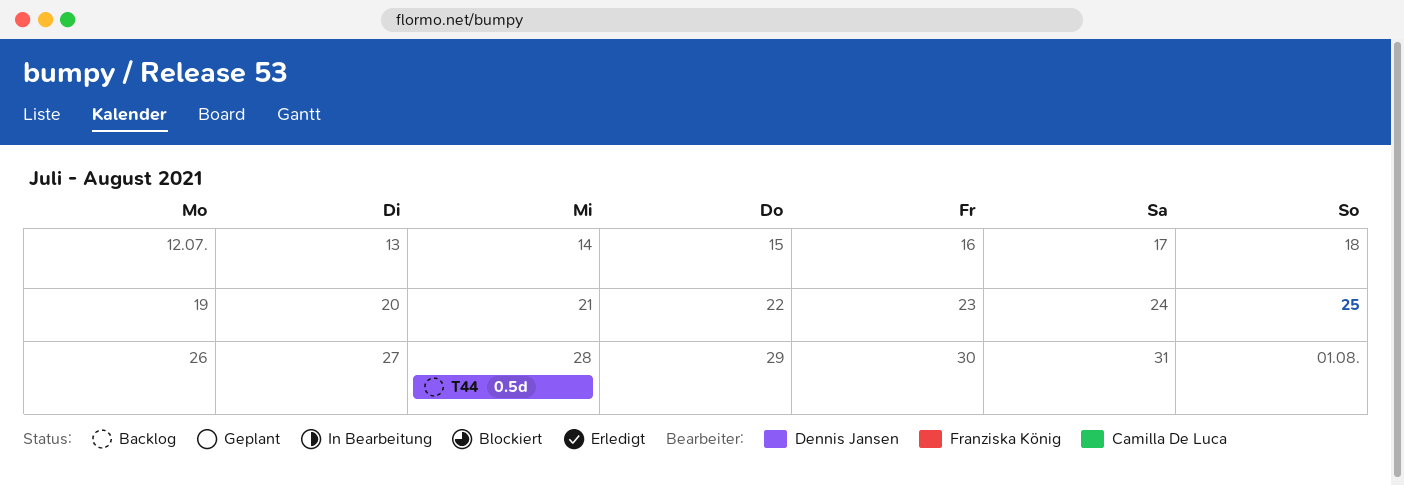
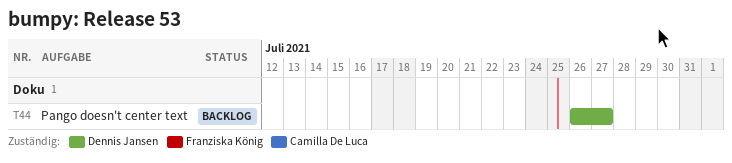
T44, start: Jul 28 -> Jul 26
T44, due: Jul 28 -> Jul 27

